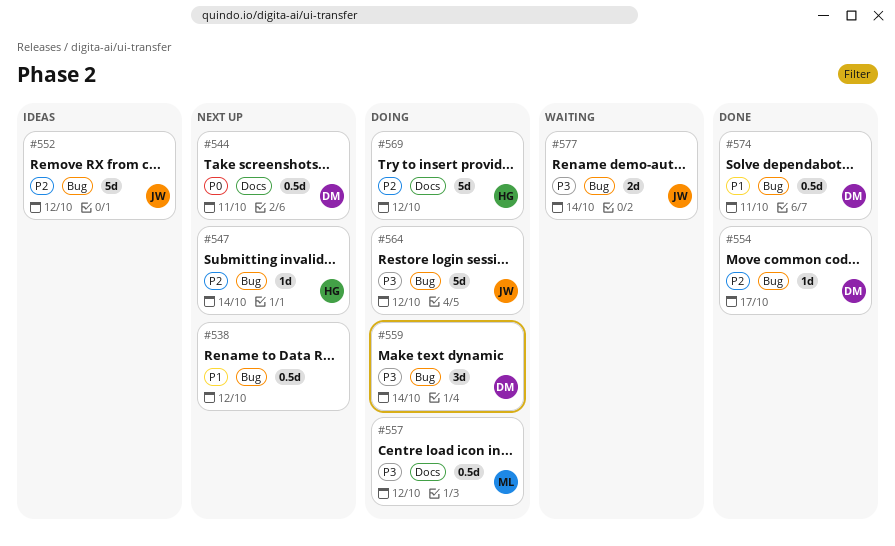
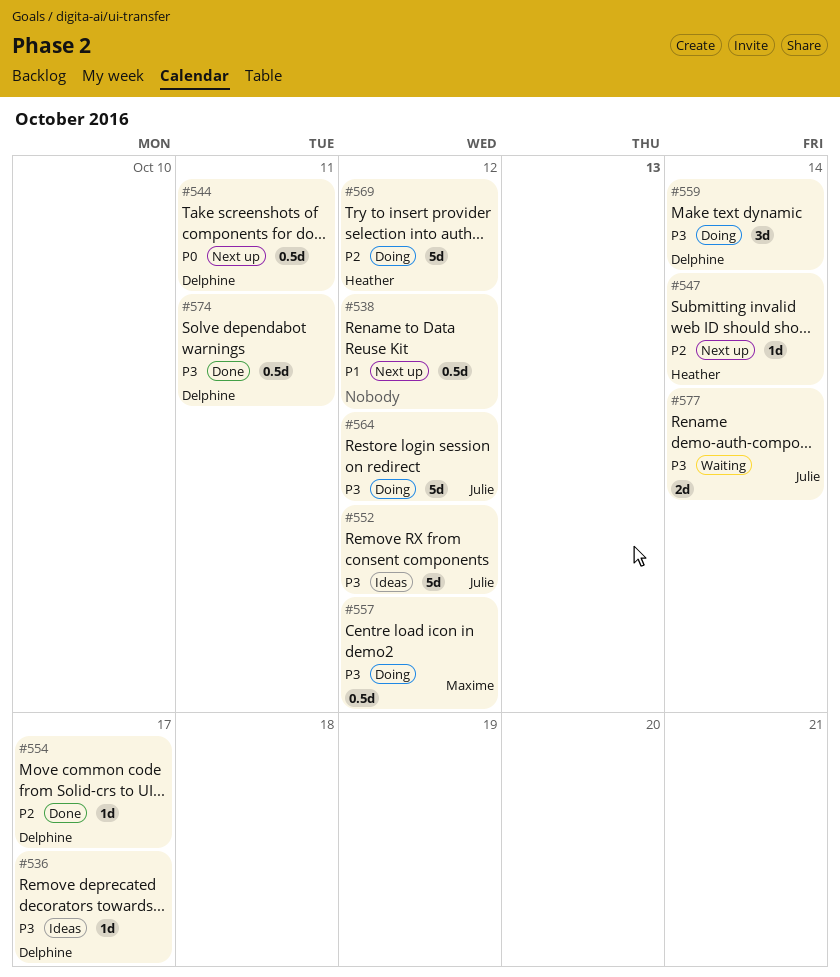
#536: none -> present
#552, priority: P2 -> P3
#574, priority: P1 -> P3

